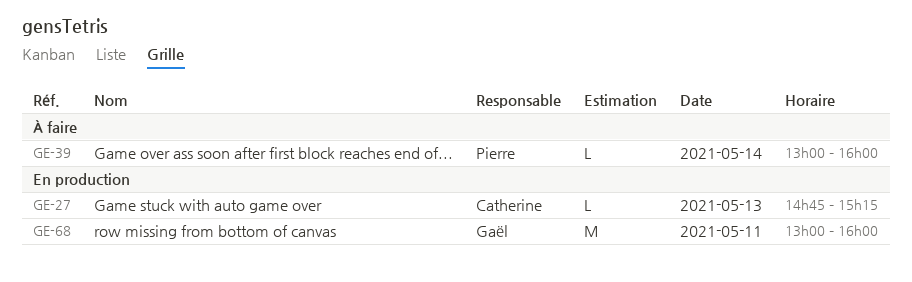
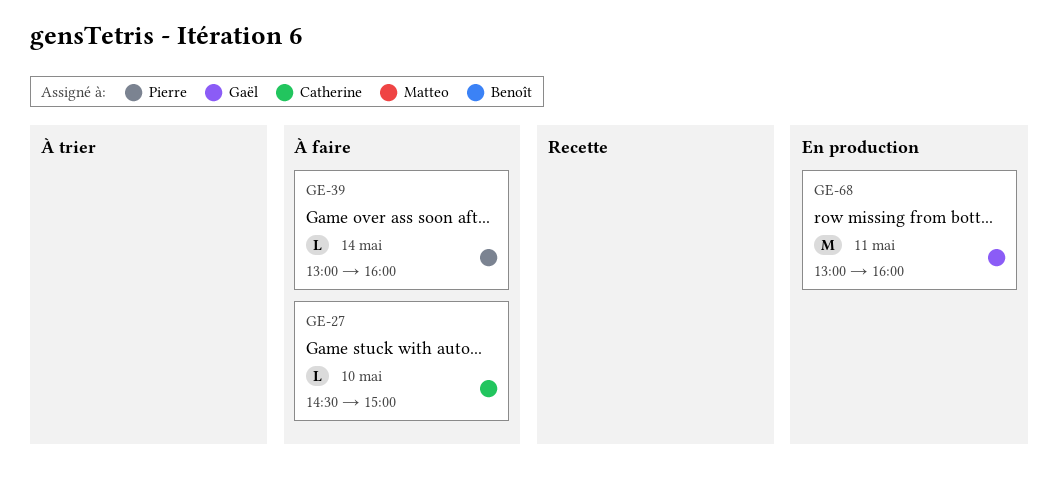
GE-27, status: En production -> À faire
GE-27, day: May 13 -> May 10
GE-27, begins: 14:45 -> 14:30
GE-27, ends: 15:15 -> 15:00

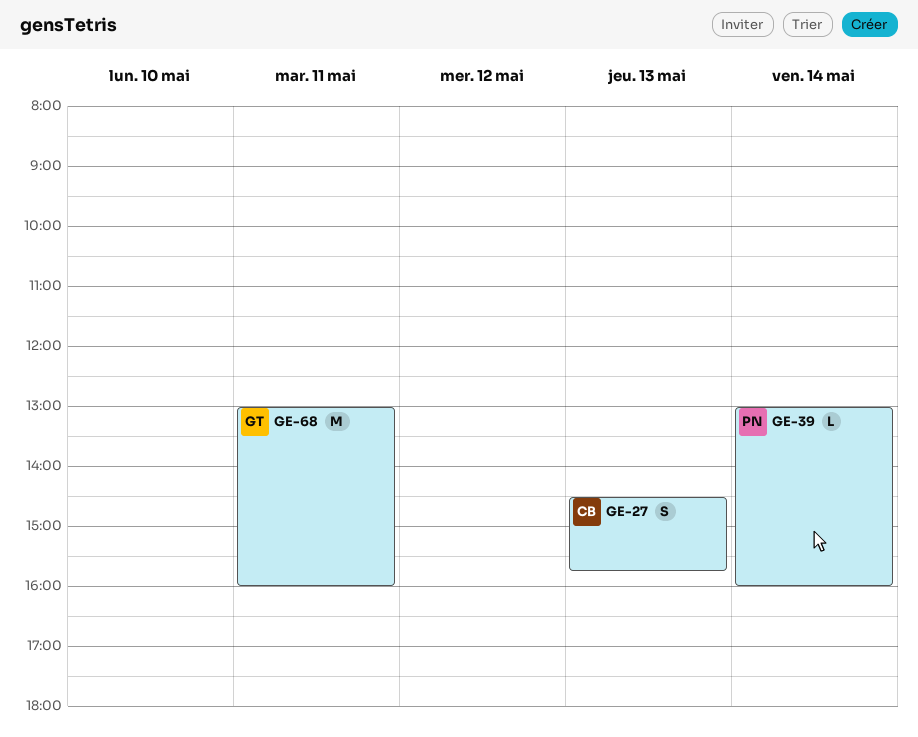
GE-27, estimate: L -> S
GE-27, day: May 10 -> May 13
GE-27, ends: 15:00 -> 15:45

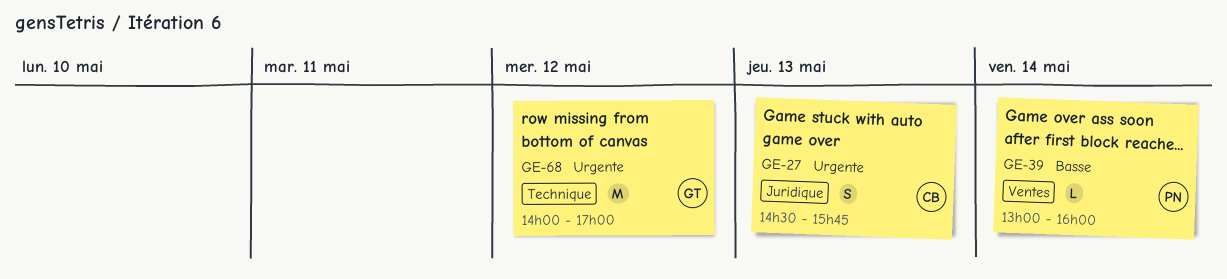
GE-68, day: May 11 -> May 12
GE-68, begins: 13:00 -> 14:00
GE-68, ends: 16:00 -> 17:00

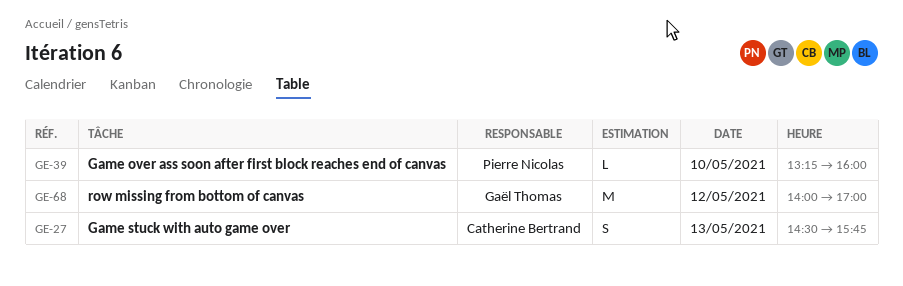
GE-39, day: May 14 -> May 10
GE-39, begins: 13:00 -> 13:15

